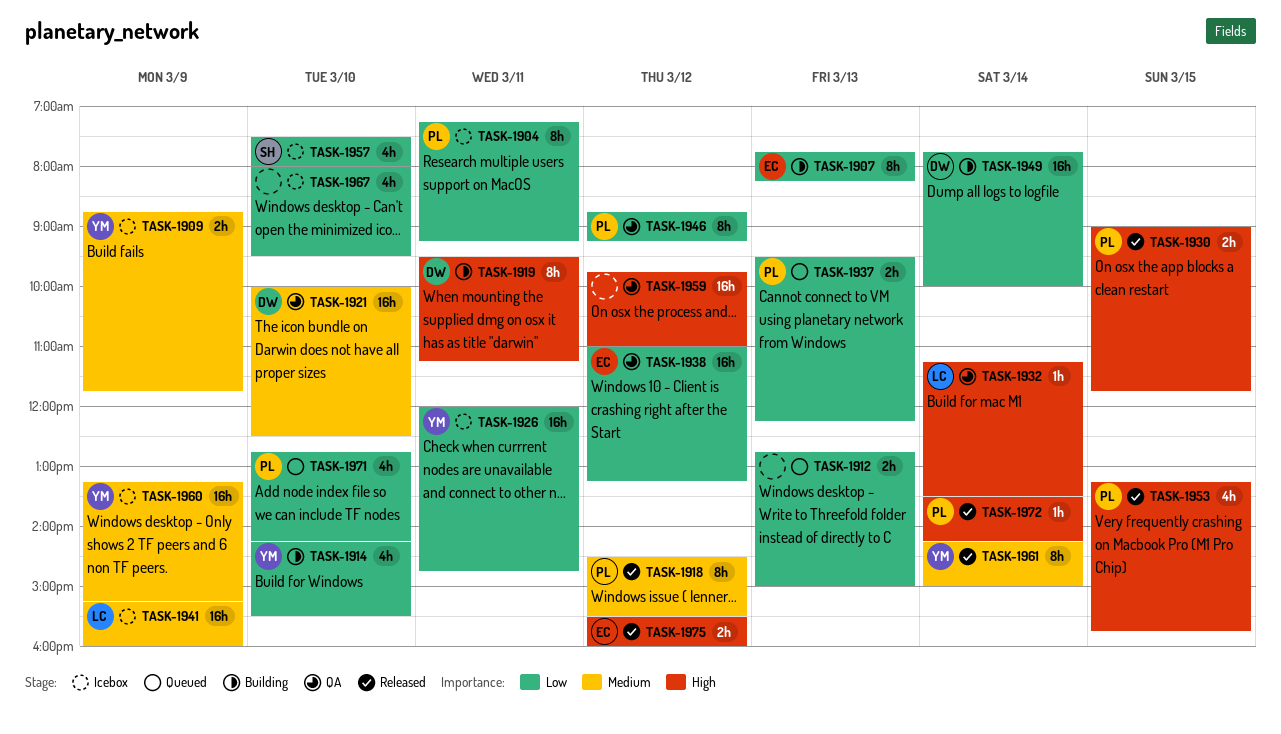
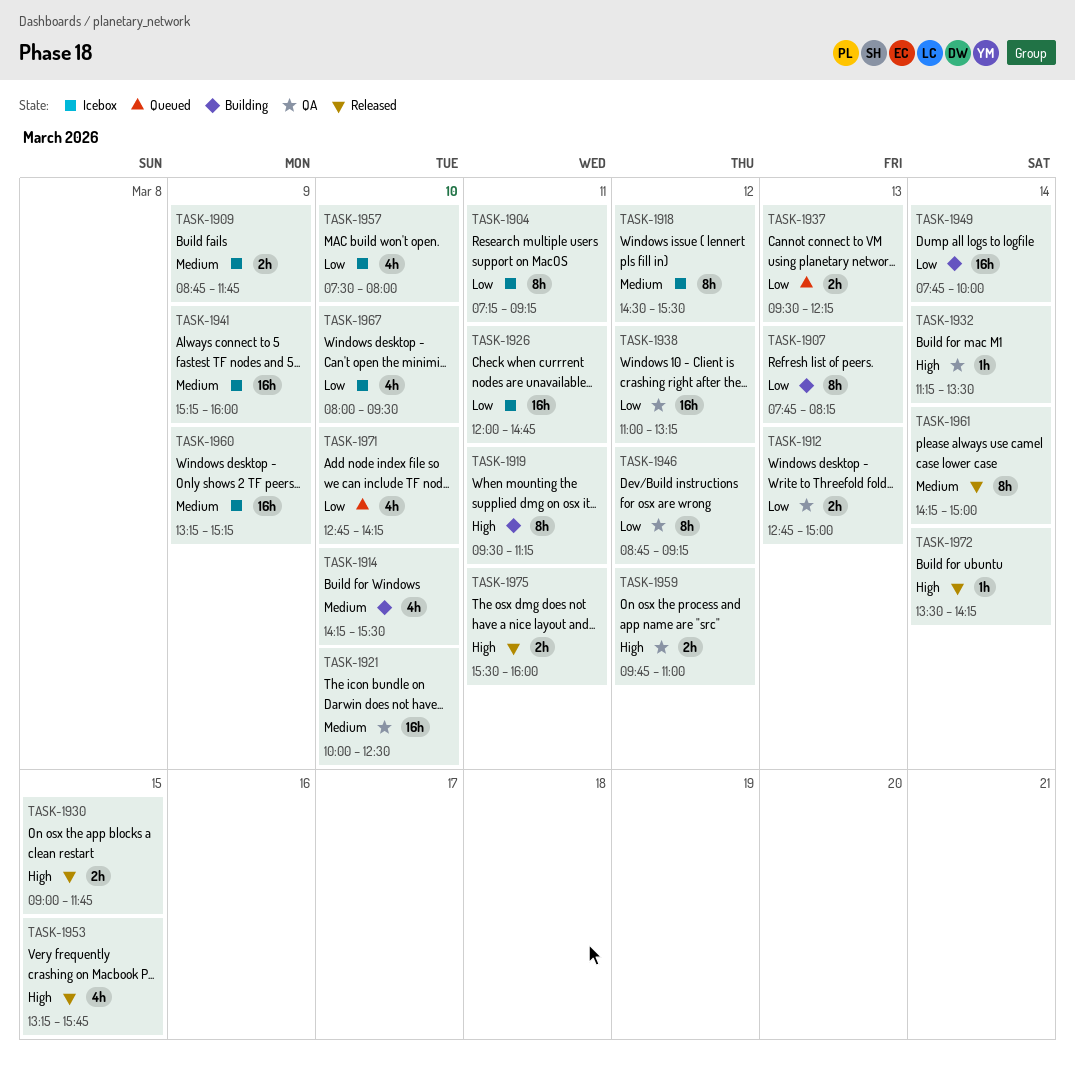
TASK-1912, status: Queued -> QA
TASK-1914, priority: Low -> Medium
TASK-1918, status: Released -> Icebox
TASK-1959, estimate: 16h -> 2h
TASK-1975, day: Mar 12 -> Mar 11

